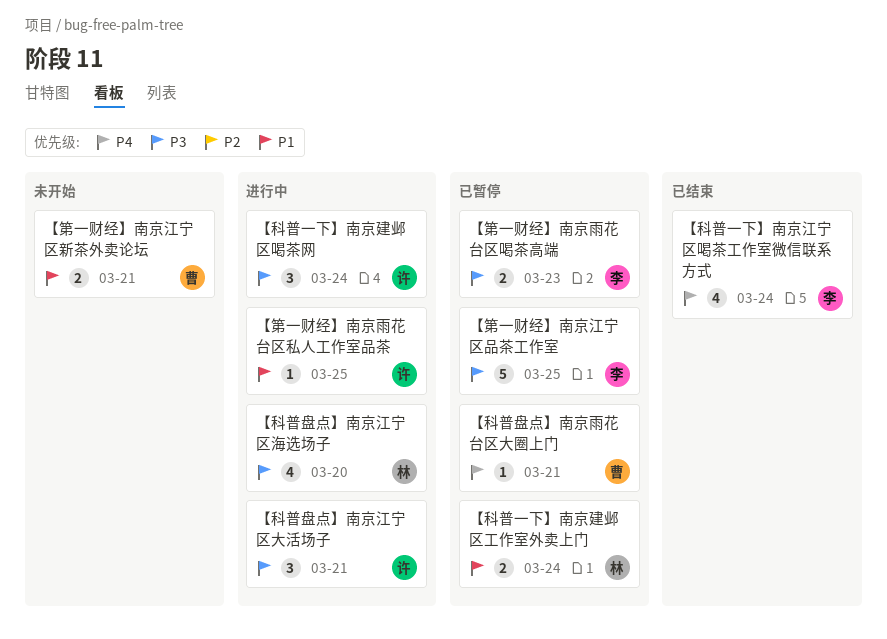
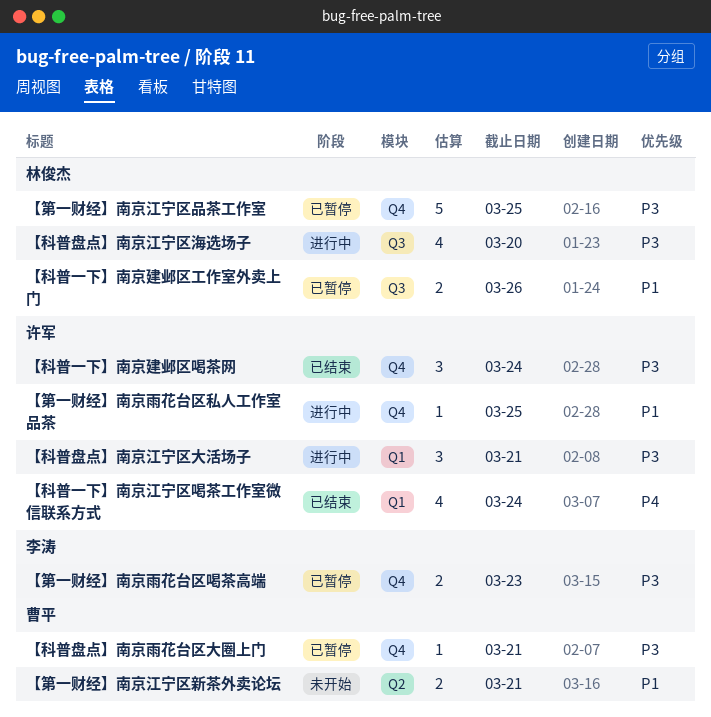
【科普一下】南京建邺区喝茶网, status: 进行中 -> 已结束
【科普一下】南京建邺区工作室外卖上门, due: Mar 24 -> Mar 26
【科普一下】南京江宁区喝茶工作室微信联系方式, owner: 李涛 -> 许军
【科普盘点】南京雨花台区大圈上门, priority: P4 -> P3
【第一财经】南京江宁区品茶工作室, owner: 李涛 -> 林俊杰

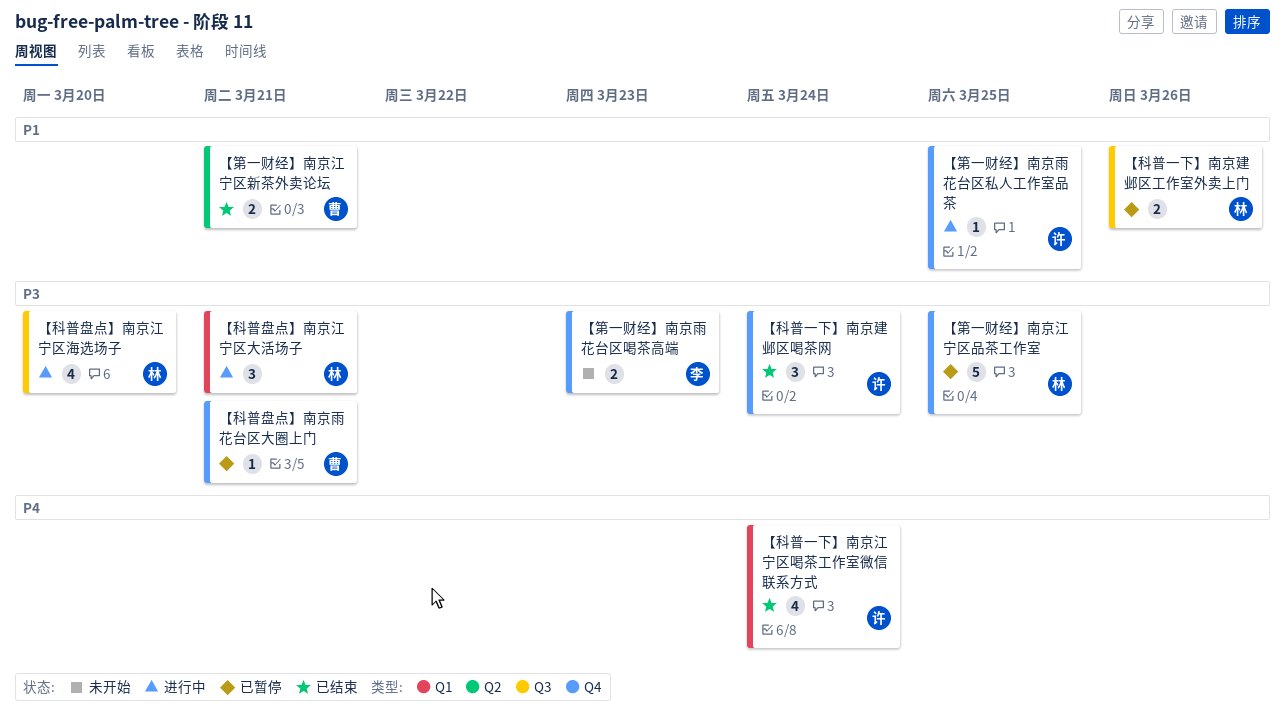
【科普盘点】南京江宁区大活场子, owner: 许军 -> 林俊杰
【第一财经】南京江宁区新茶外卖论坛, status: 未开始 -> 已结束
【第一财经】南京雨花台区喝茶高端, status: 已暂停 -> 未开始

